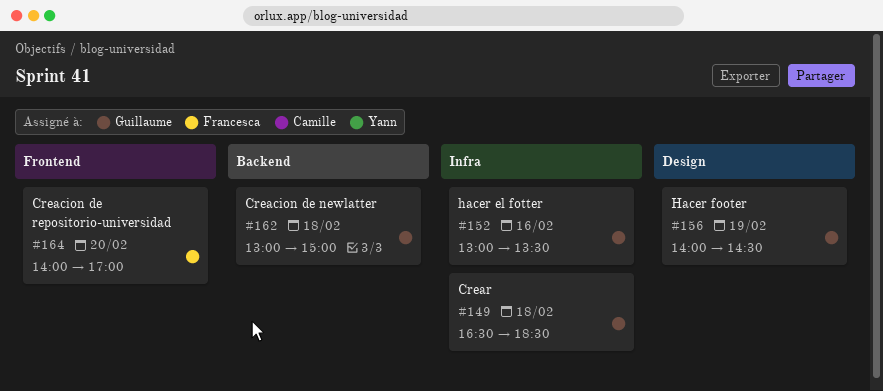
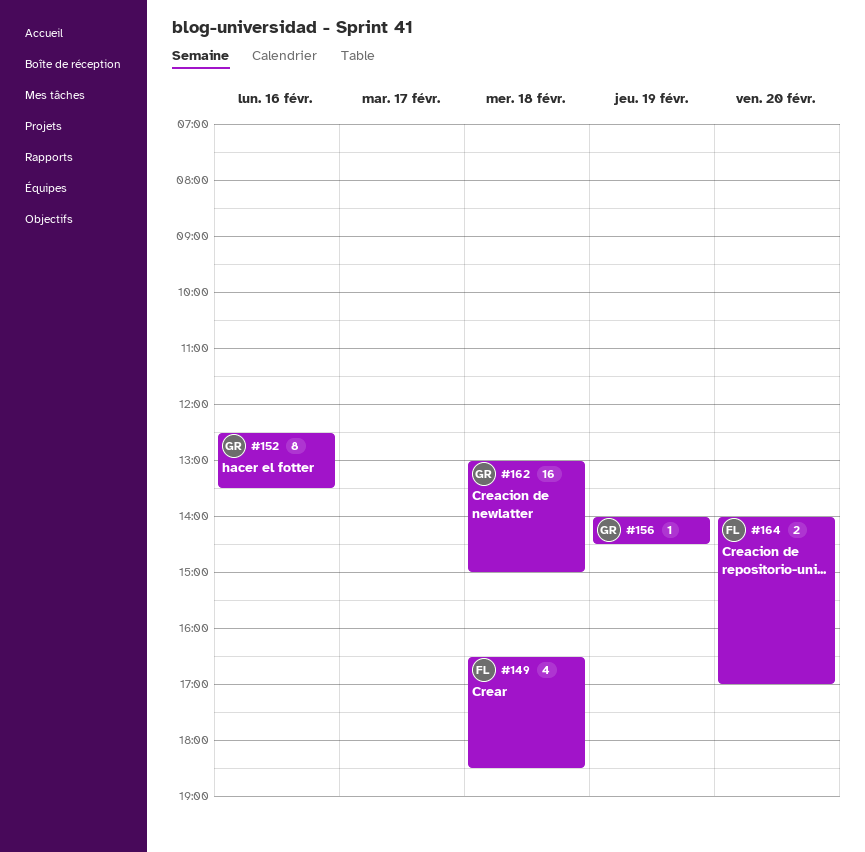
#149, owner: Guillaume -> Francesca
#152, begins: 13:00 -> 12:30

